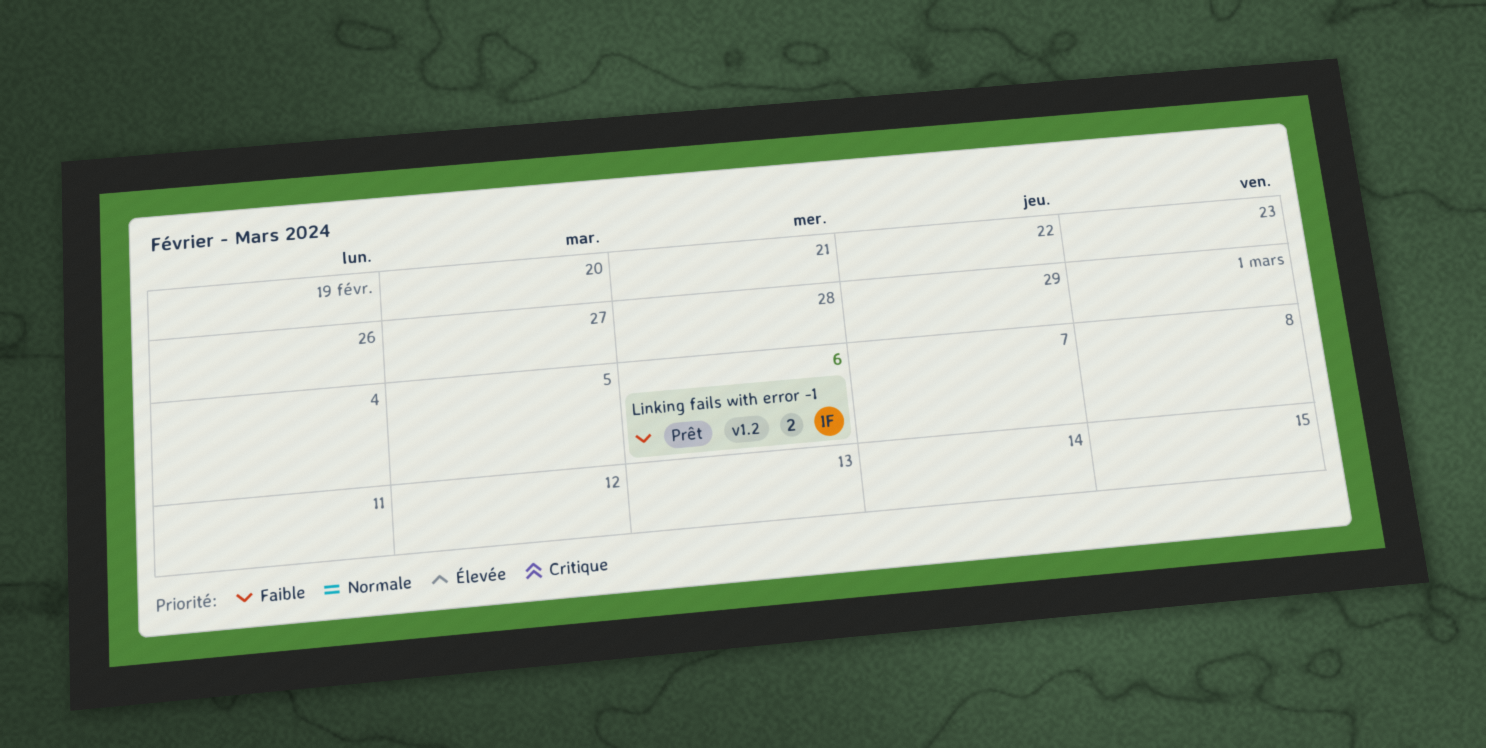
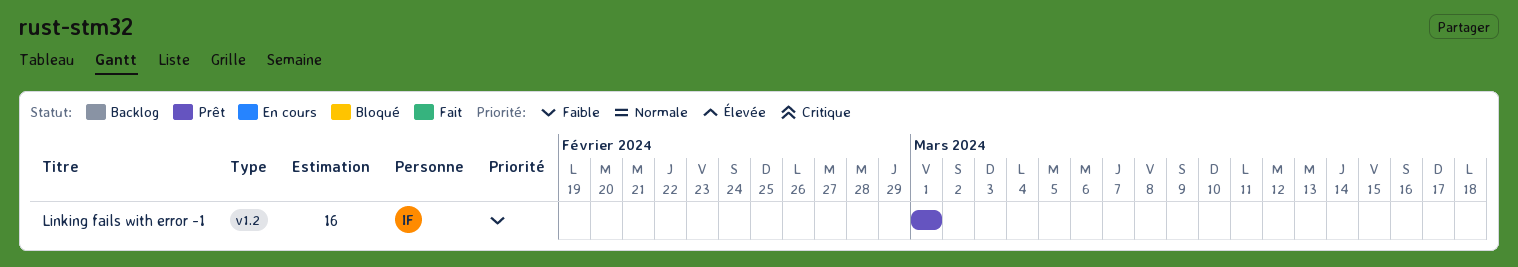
Linking fails with error -1, estimate: 2 -> 16
Linking fails with error -1, due: Mar 6 -> Mar 1

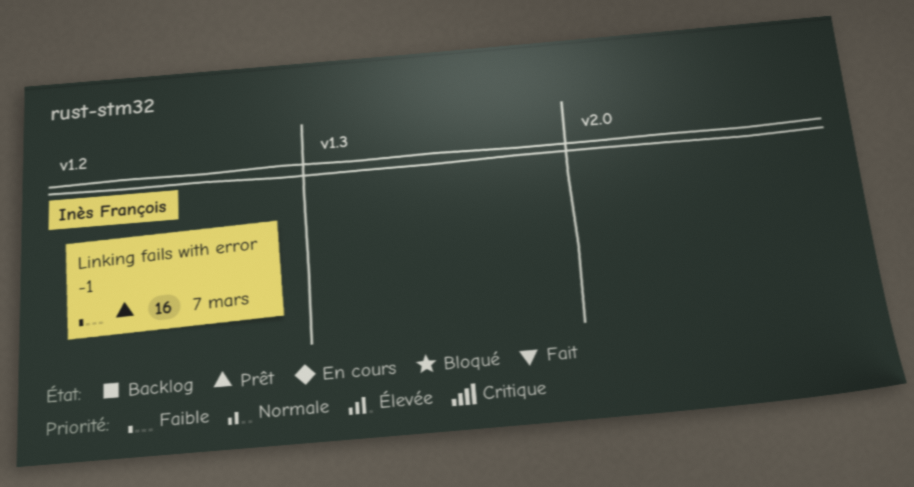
Linking fails with error -1, due: Mar 1 -> Mar 7

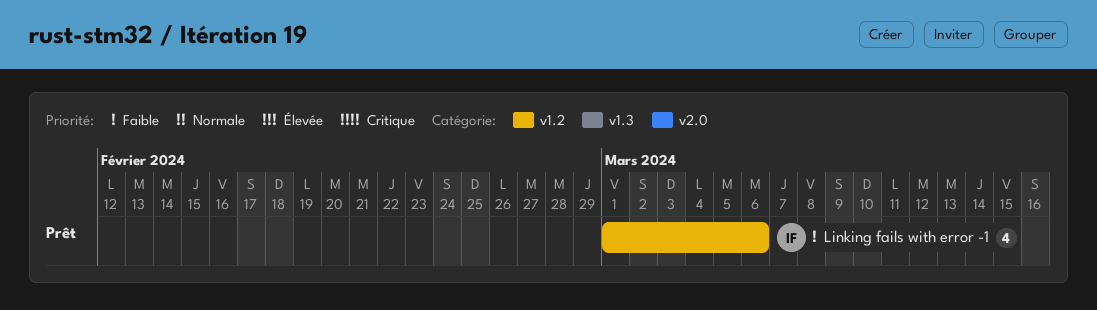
Linking fails with error -1, estimate: 16 -> 4
Linking fails with error -1, due: Mar 7 -> Mar 6

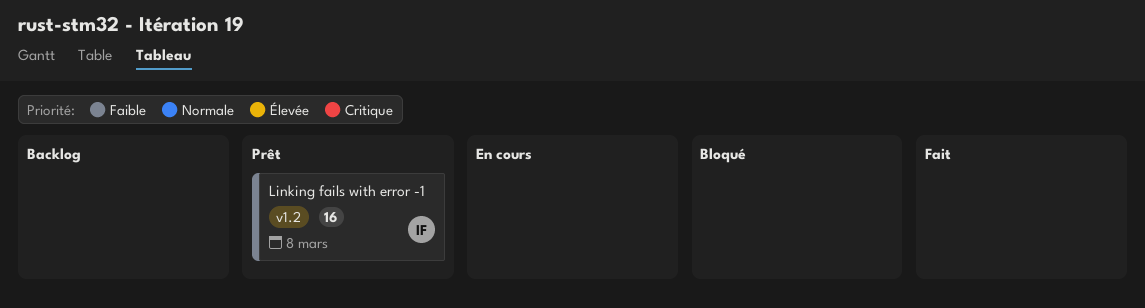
Linking fails with error -1, estimate: 4 -> 16
Linking fails with error -1, due: Mar 6 -> Mar 8

